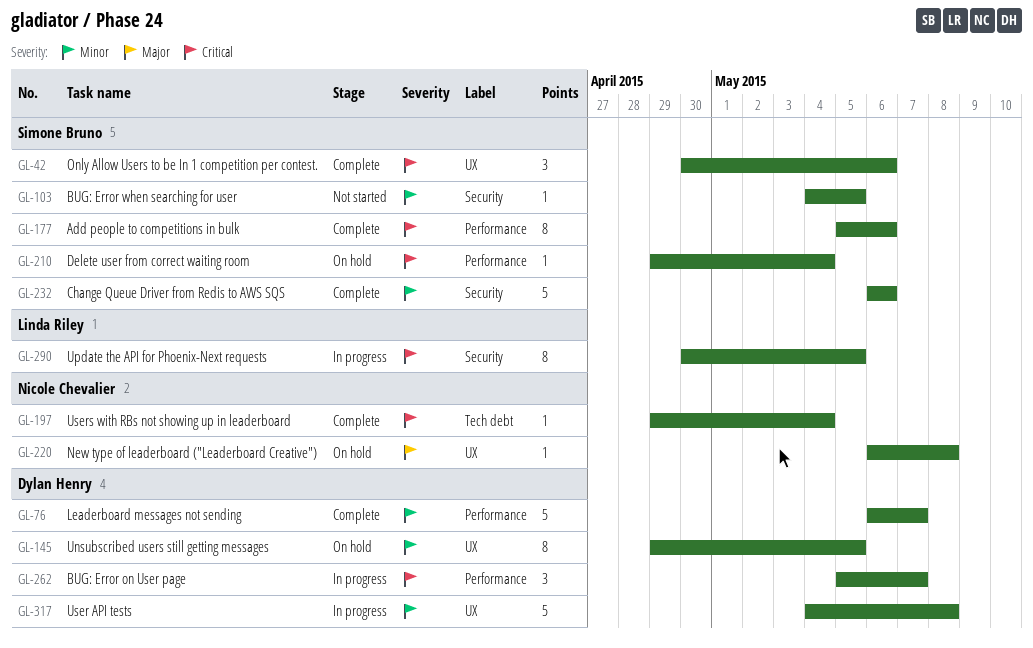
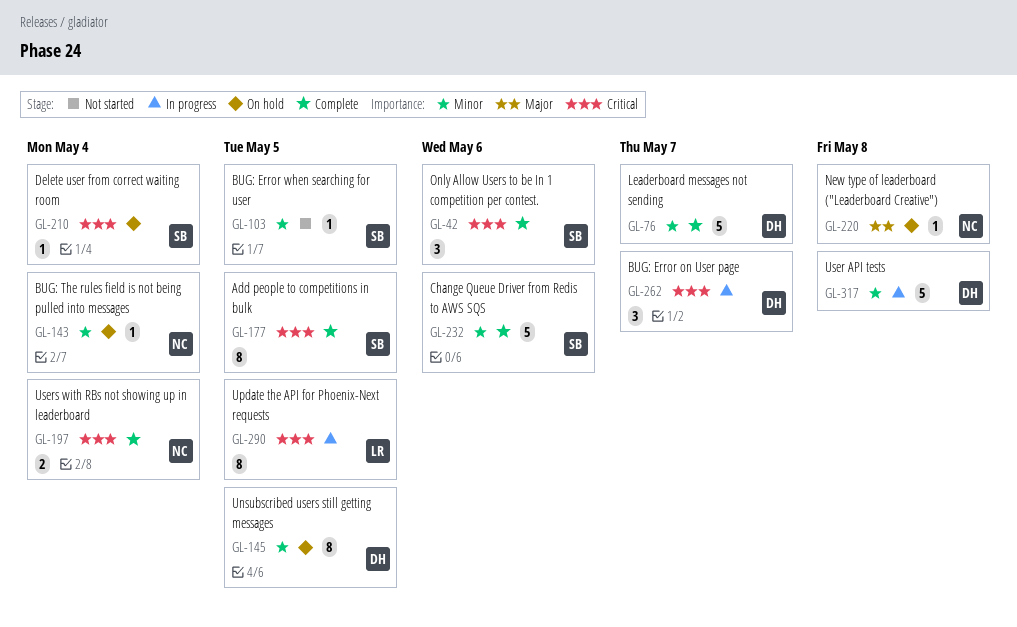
GL-143: none -> present
GL-177, due: May 6 -> May 5
GL-197, estimate: 1 -> 2

